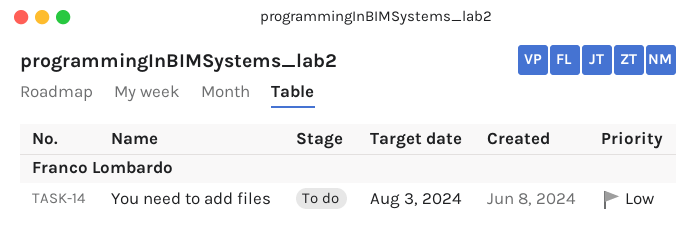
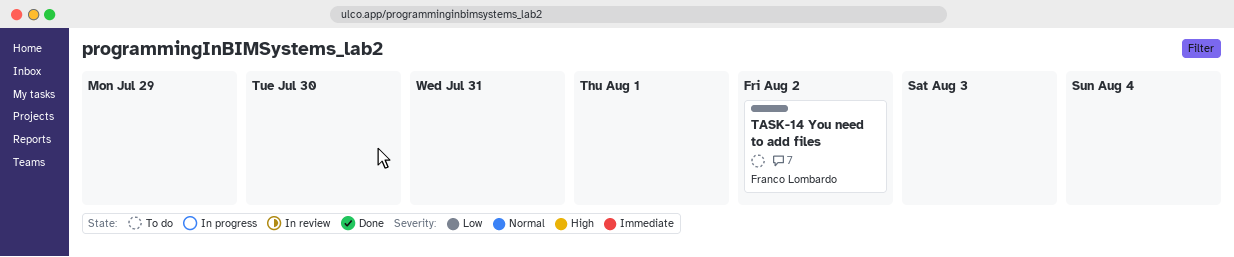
TASK-14, due: Aug 3 -> Aug 2

